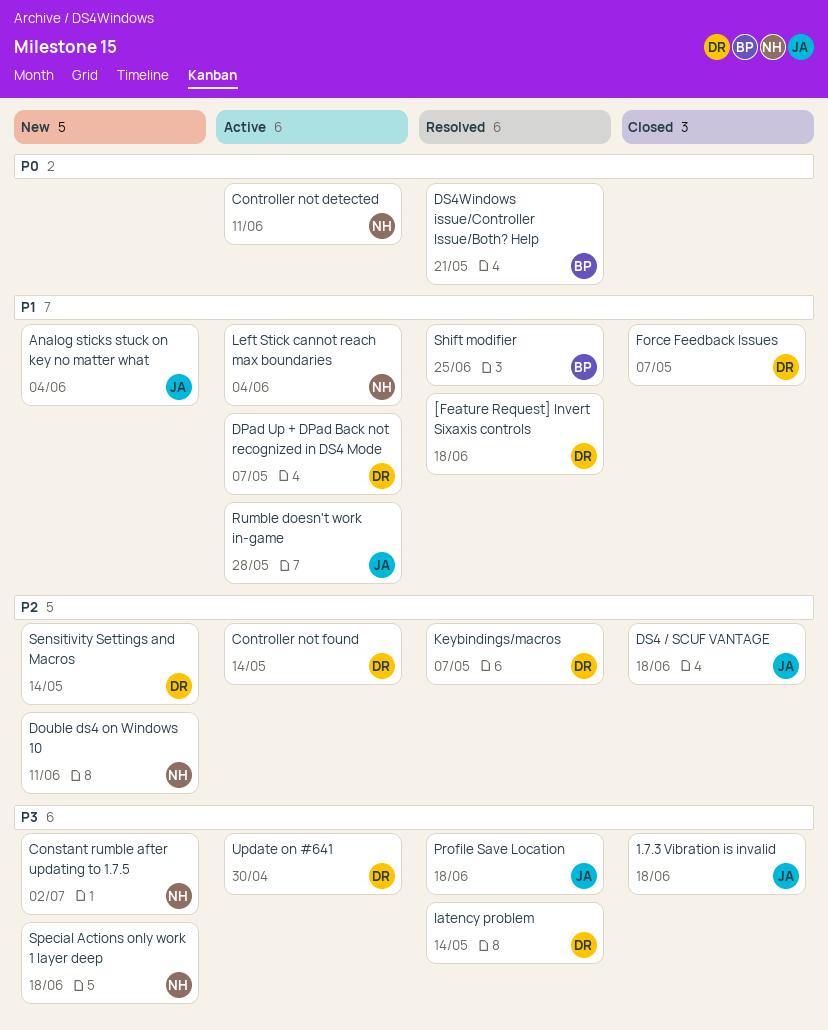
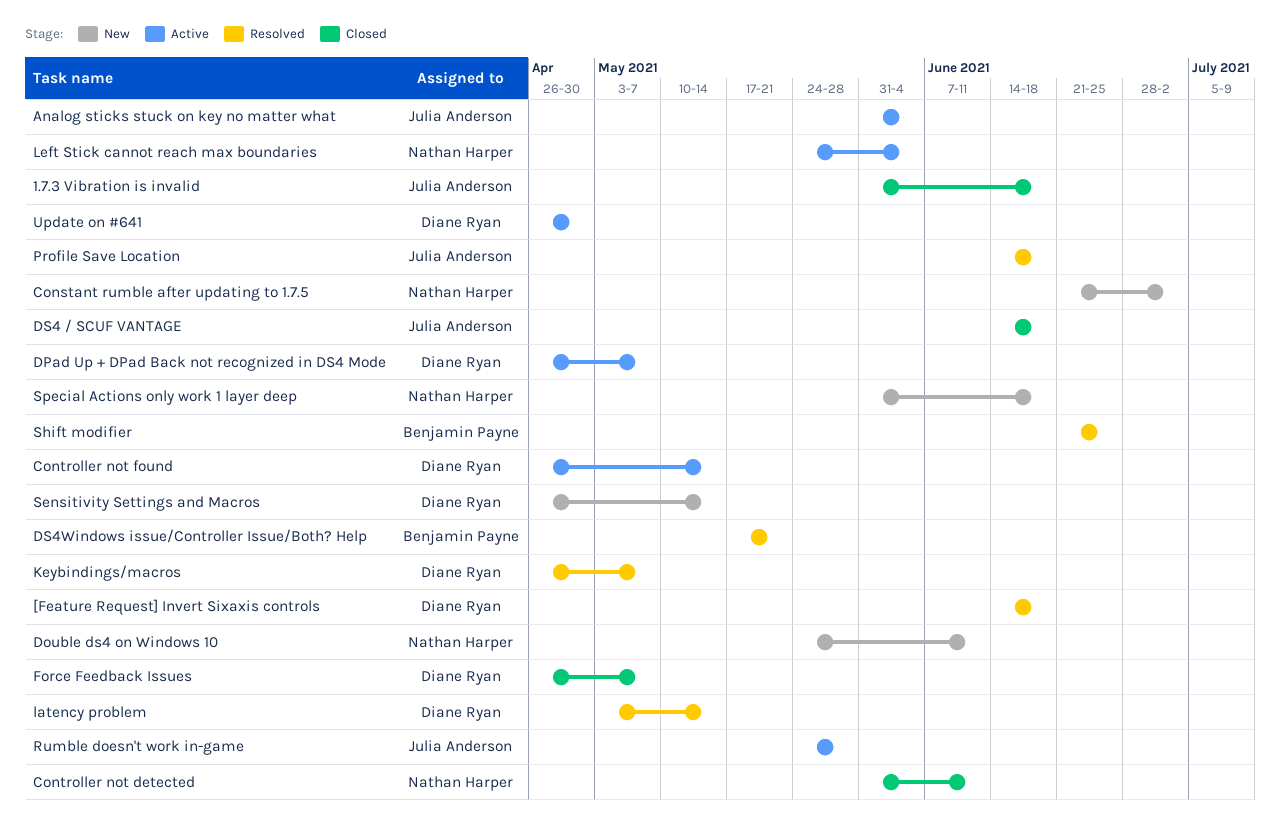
Analog sticks stuck on key no matter what, status: New -> Active
Controller not detected, status: Active -> Closed

